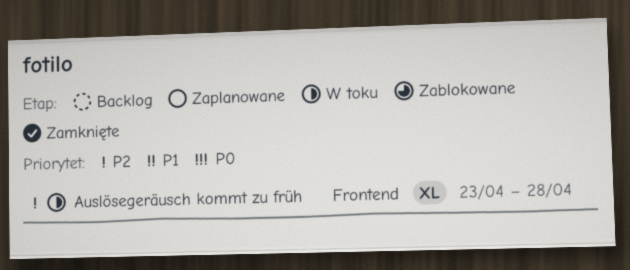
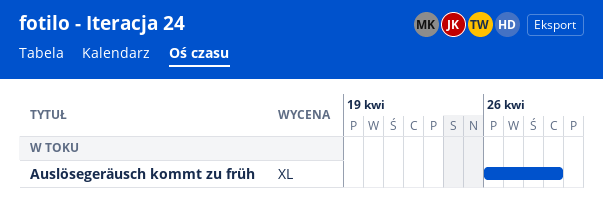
Auslösegeräusch kommt zu früh, start: Apr 23 -> Apr 26
Auslösegeräusch kommt zu früh, due: Apr 28 -> Apr 29

